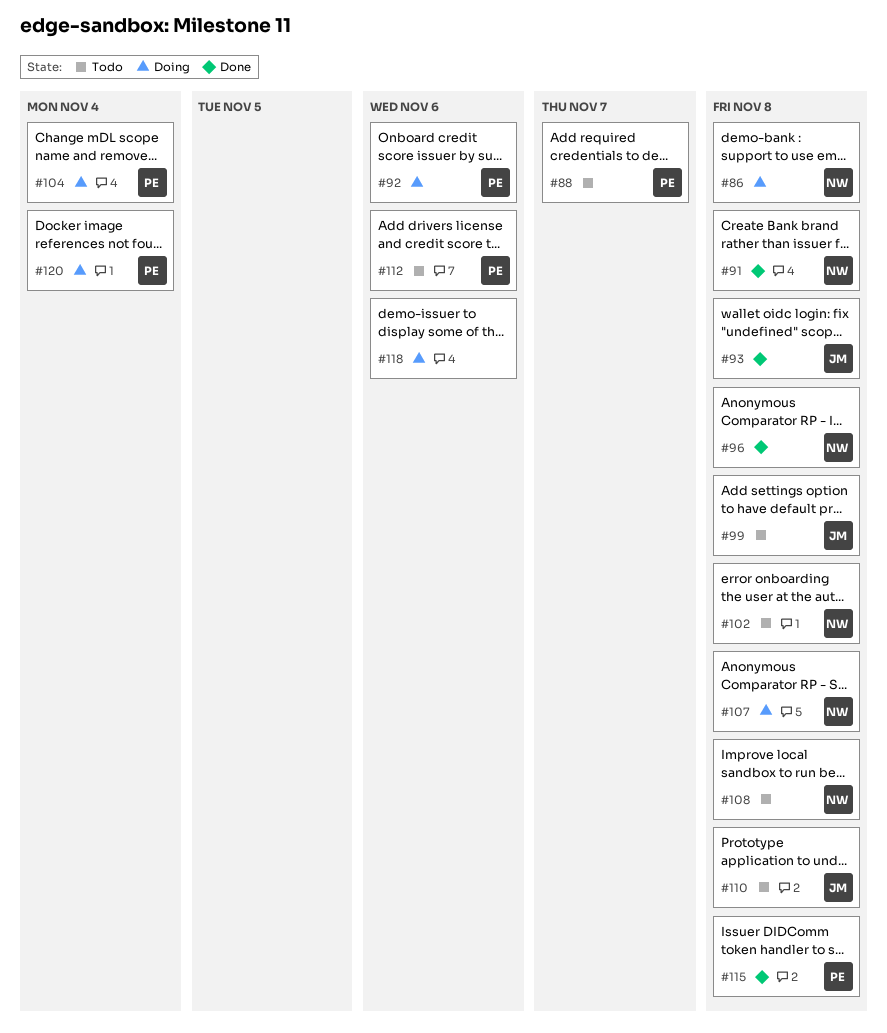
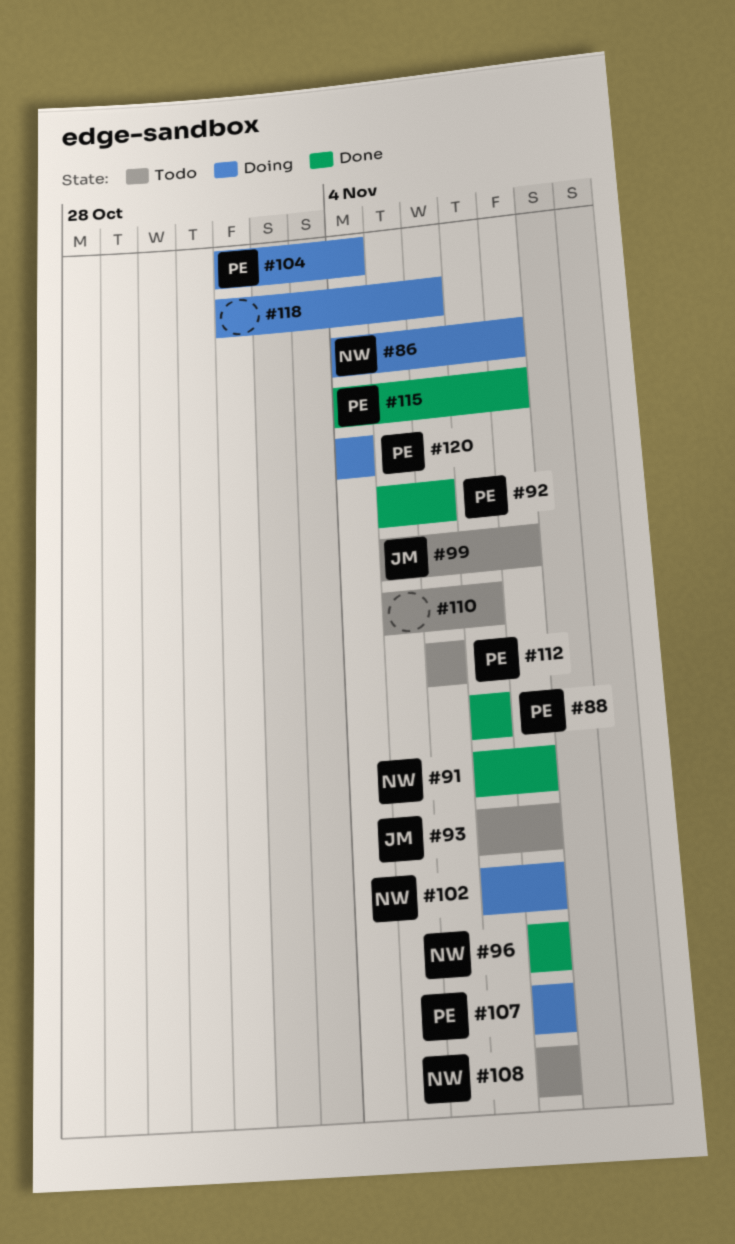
#88, status: Todo -> Done
#92, status: Doing -> Done
#93, status: Done -> Todo
#102, status: Todo -> Doing
#107, owner: NW -> PE
#110, owner: JM -> none
#110, due: Nov 8 -> Nov 7

